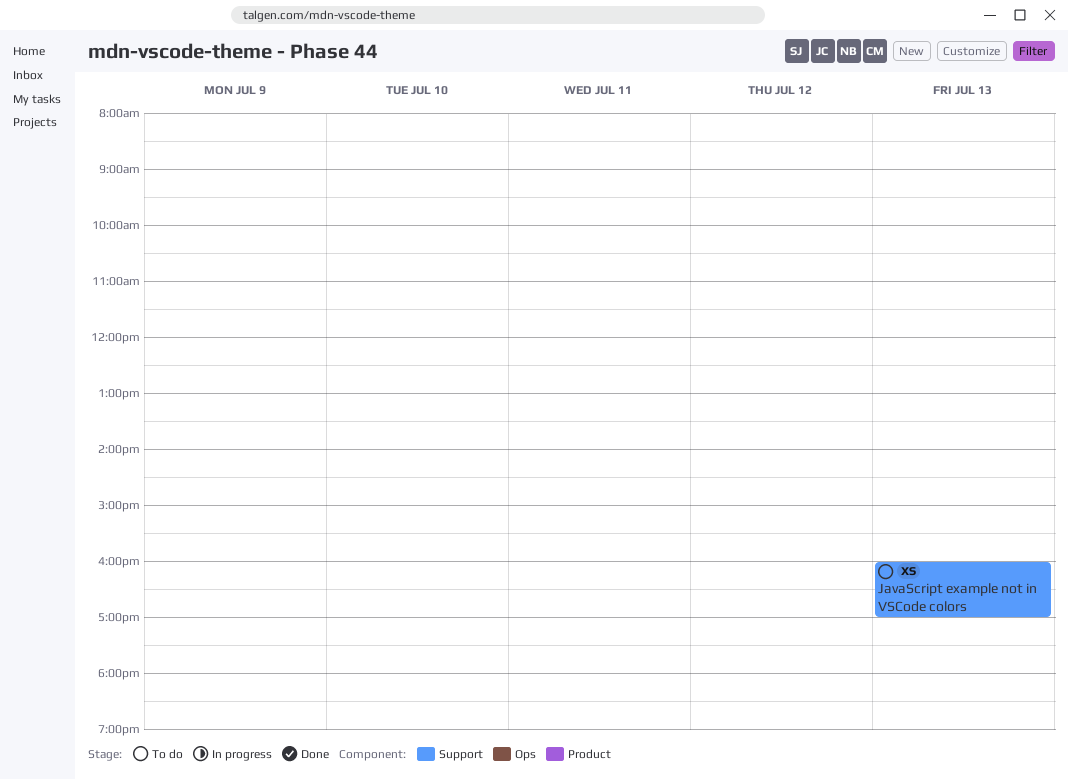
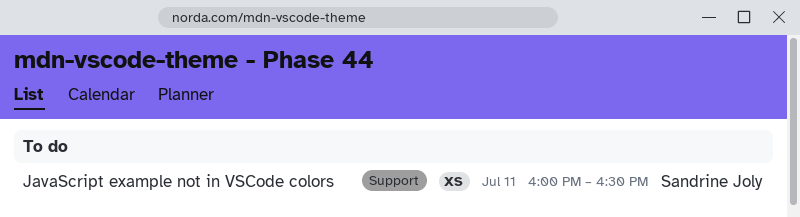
JavaScript example not in VSCode colors, day: Jul 13 -> Jul 11
JavaScript example not in VSCode colors, ends: 17:00 -> 16:30

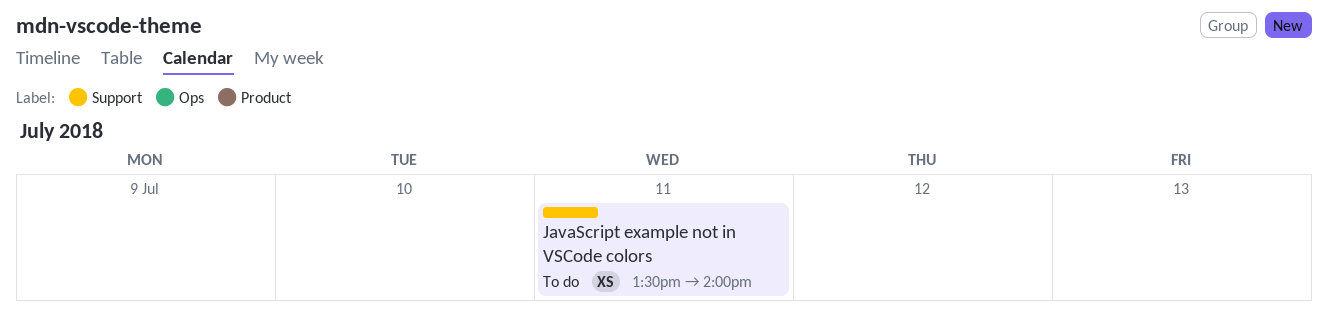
JavaScript example not in VSCode colors, begins: 16:00 -> 13:30
JavaScript example not in VSCode colors, ends: 16:30 -> 14:00

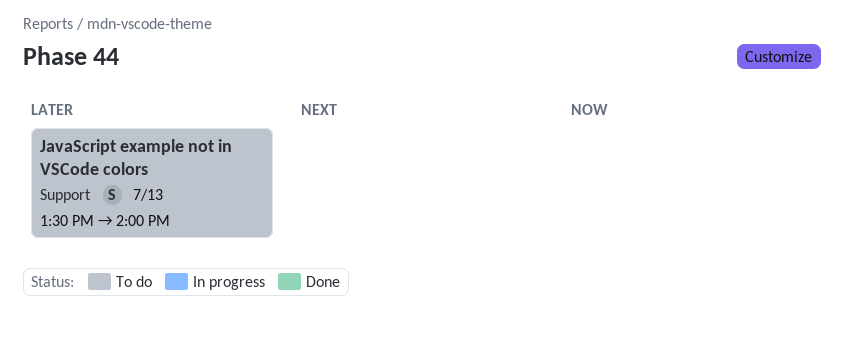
JavaScript example not in VSCode colors, estimate: XS -> S
JavaScript example not in VSCode colors, day: Jul 11 -> Jul 13

